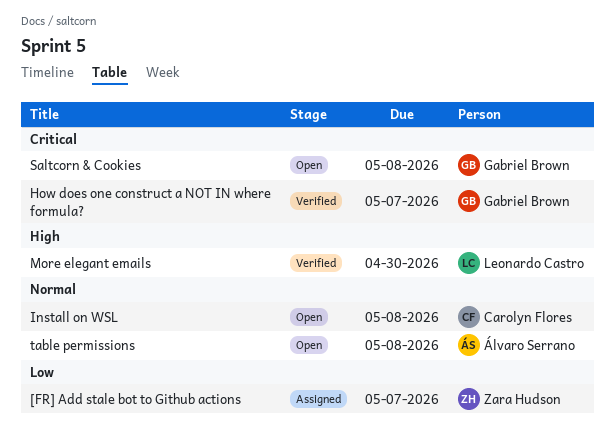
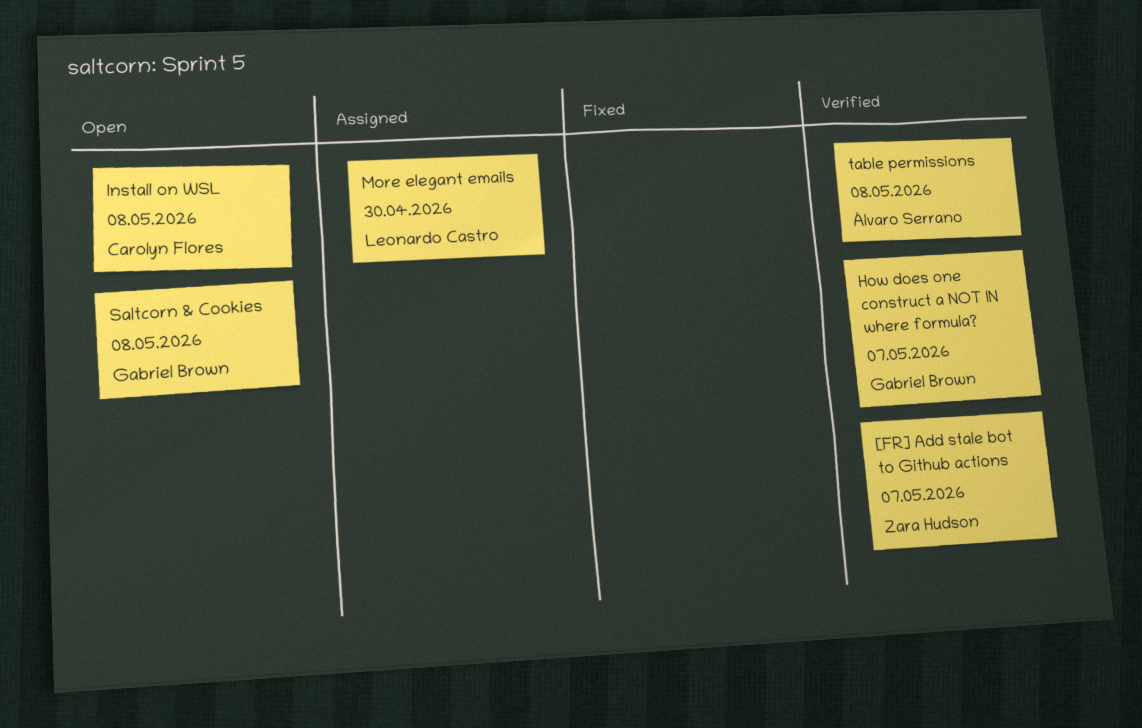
[FR] Add stale bot to Github actions, status: Assigned -> Verified
More elegant emails, status: Verified -> Assigned
table permissions, status: Open -> Verified

